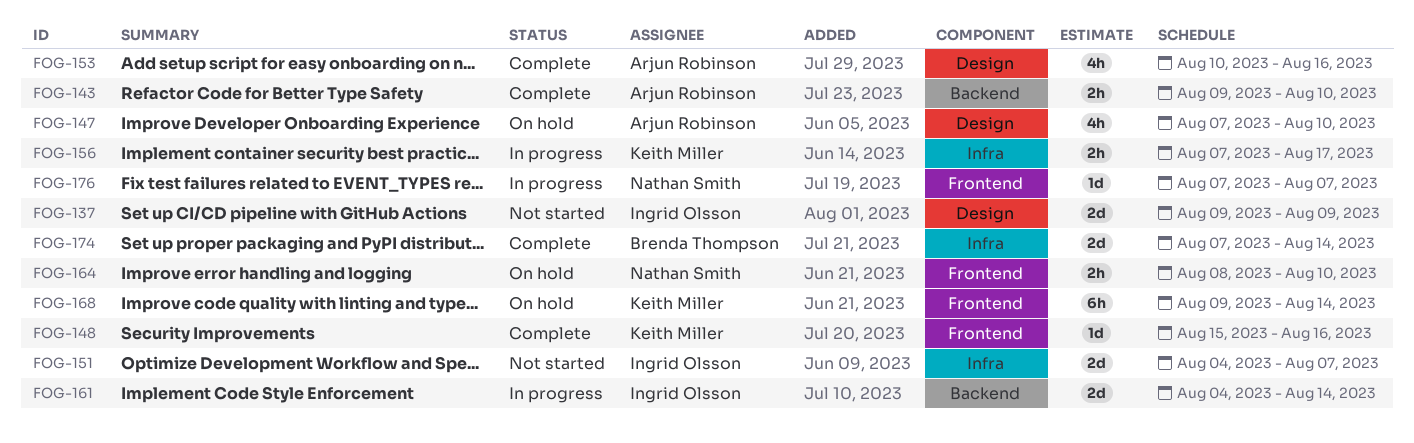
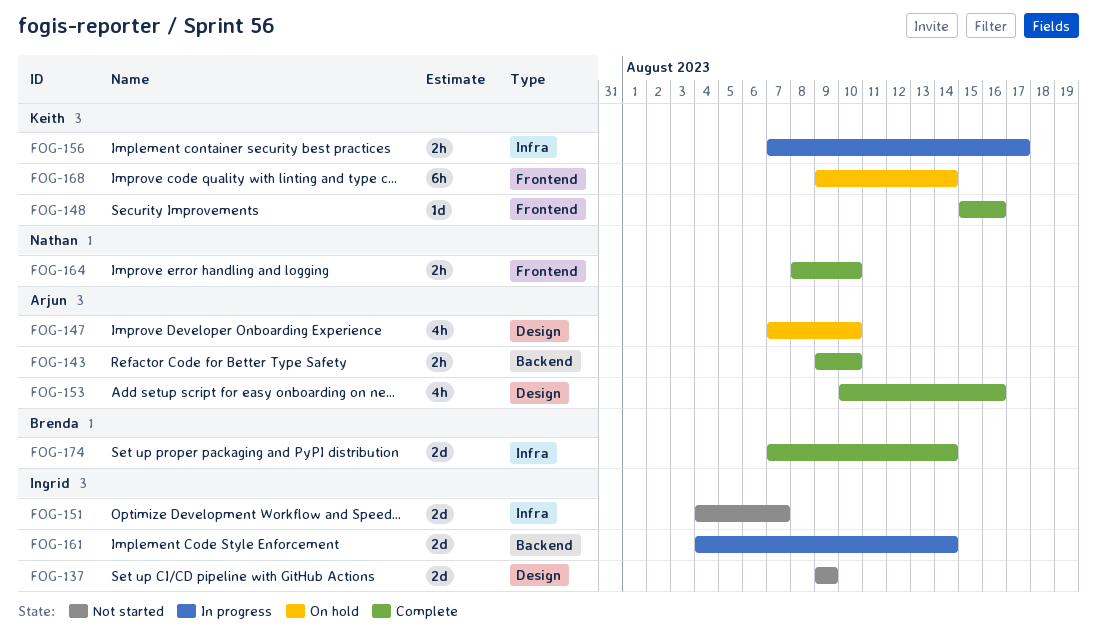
FOG-164, status: On hold -> Complete
FOG-176: present -> none

